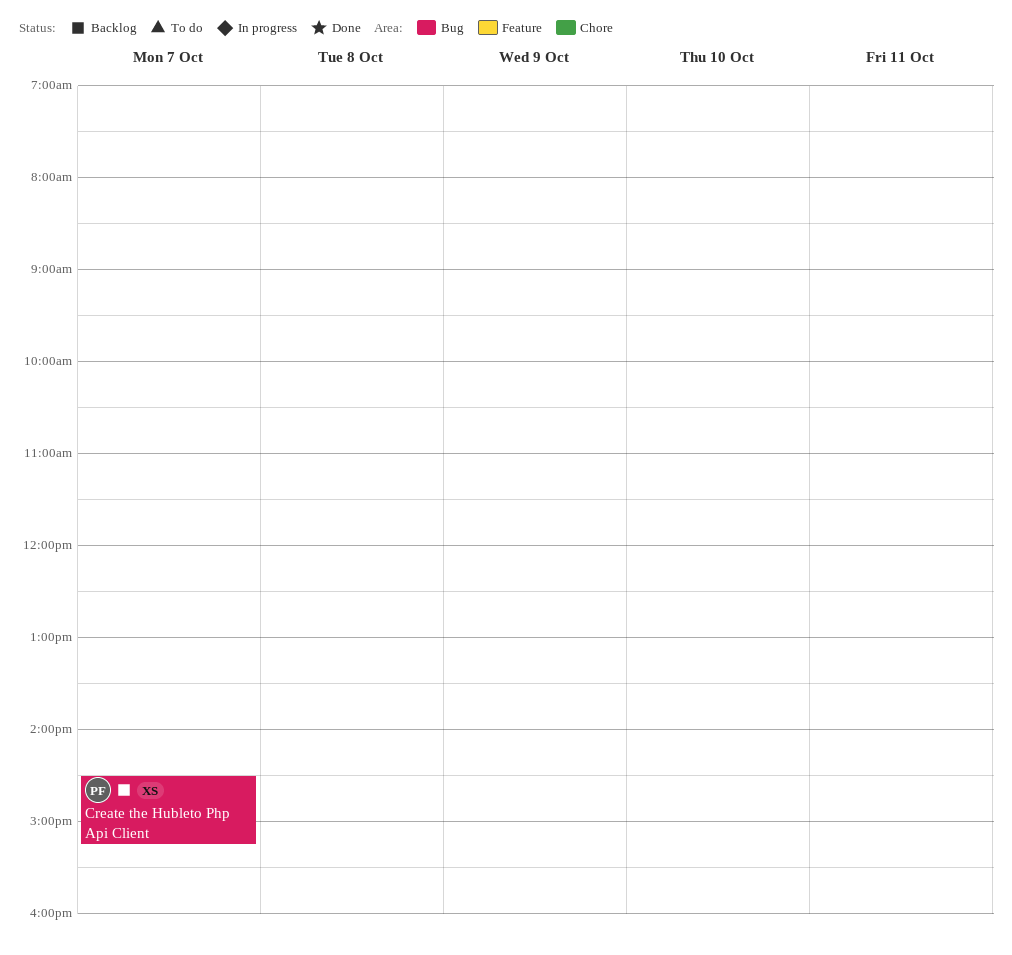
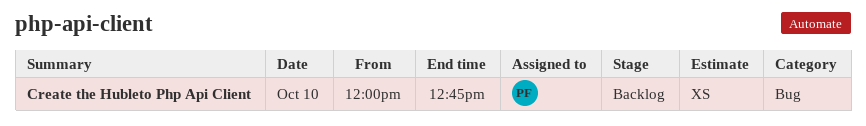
Create the Hubleto Php Api Client, day: Oct 7 -> Oct 10
Create the Hubleto Php Api Client, begins: 14:30 -> 12:00
Create the Hubleto Php Api Client, ends: 15:15 -> 12:45

